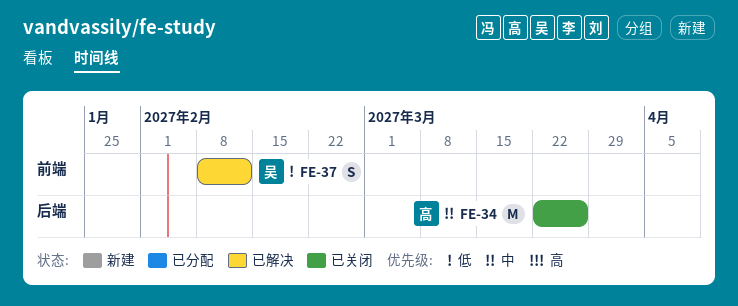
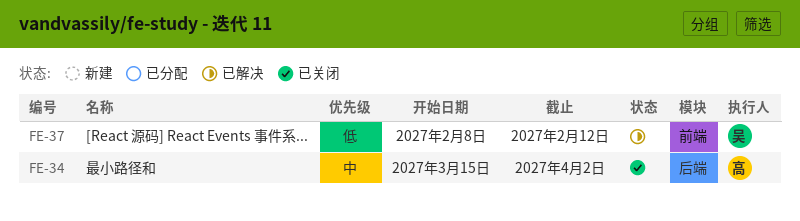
FE-34, start: Mar 22 -> Mar 15
FE-34, due: Mar 26 -> Apr 2

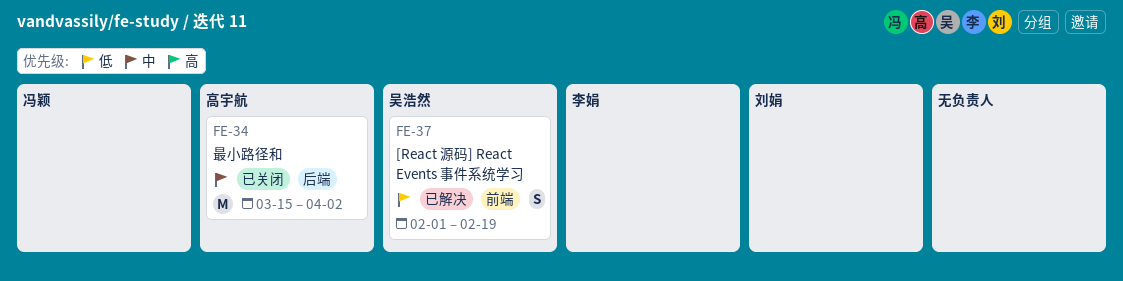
FE-37, start: Feb 8 -> Feb 1
FE-37, due: Feb 12 -> Feb 19

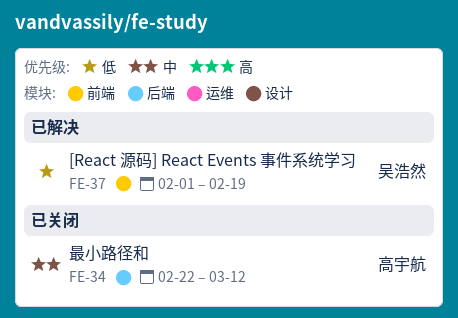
FE-34, start: Mar 15 -> Feb 22
FE-34, due: Apr 2 -> Mar 12

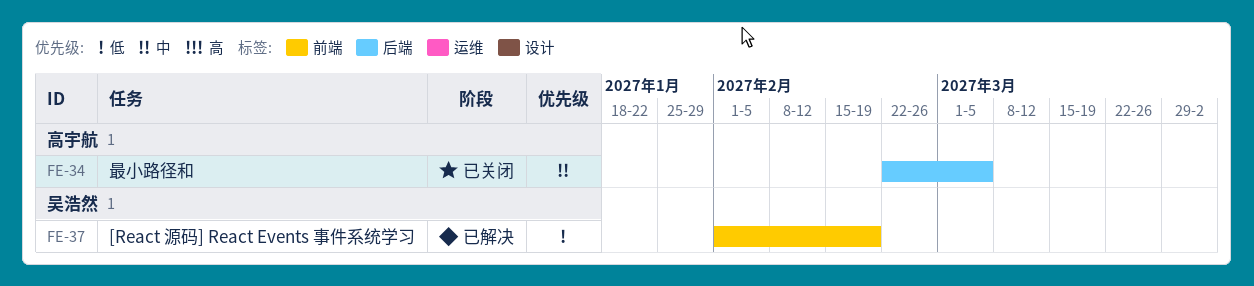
FE-34, due: Mar 12 -> Mar 5

